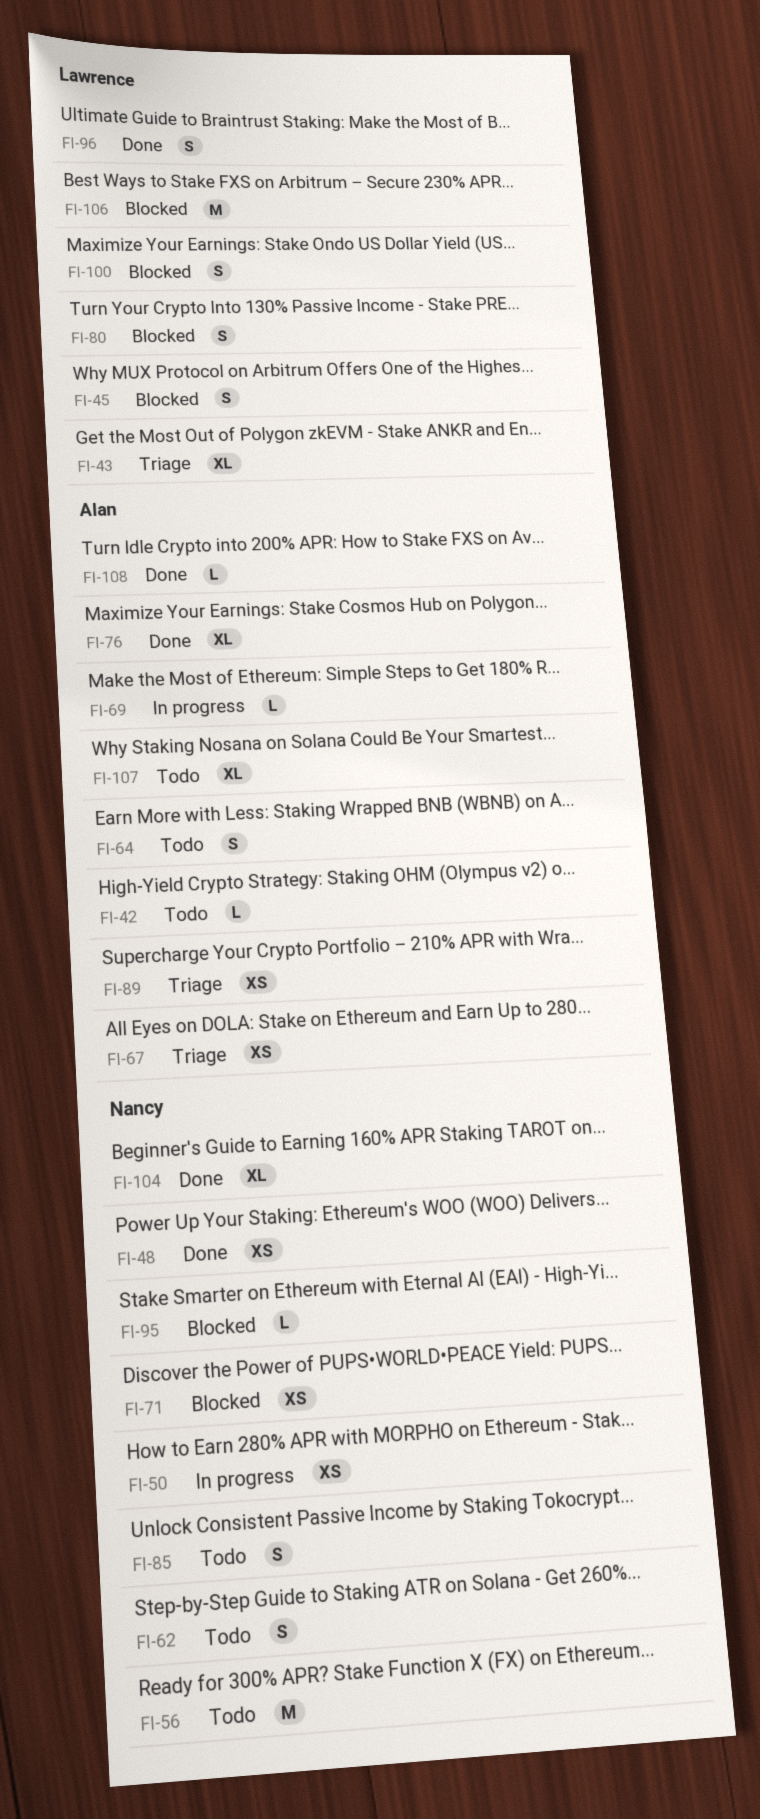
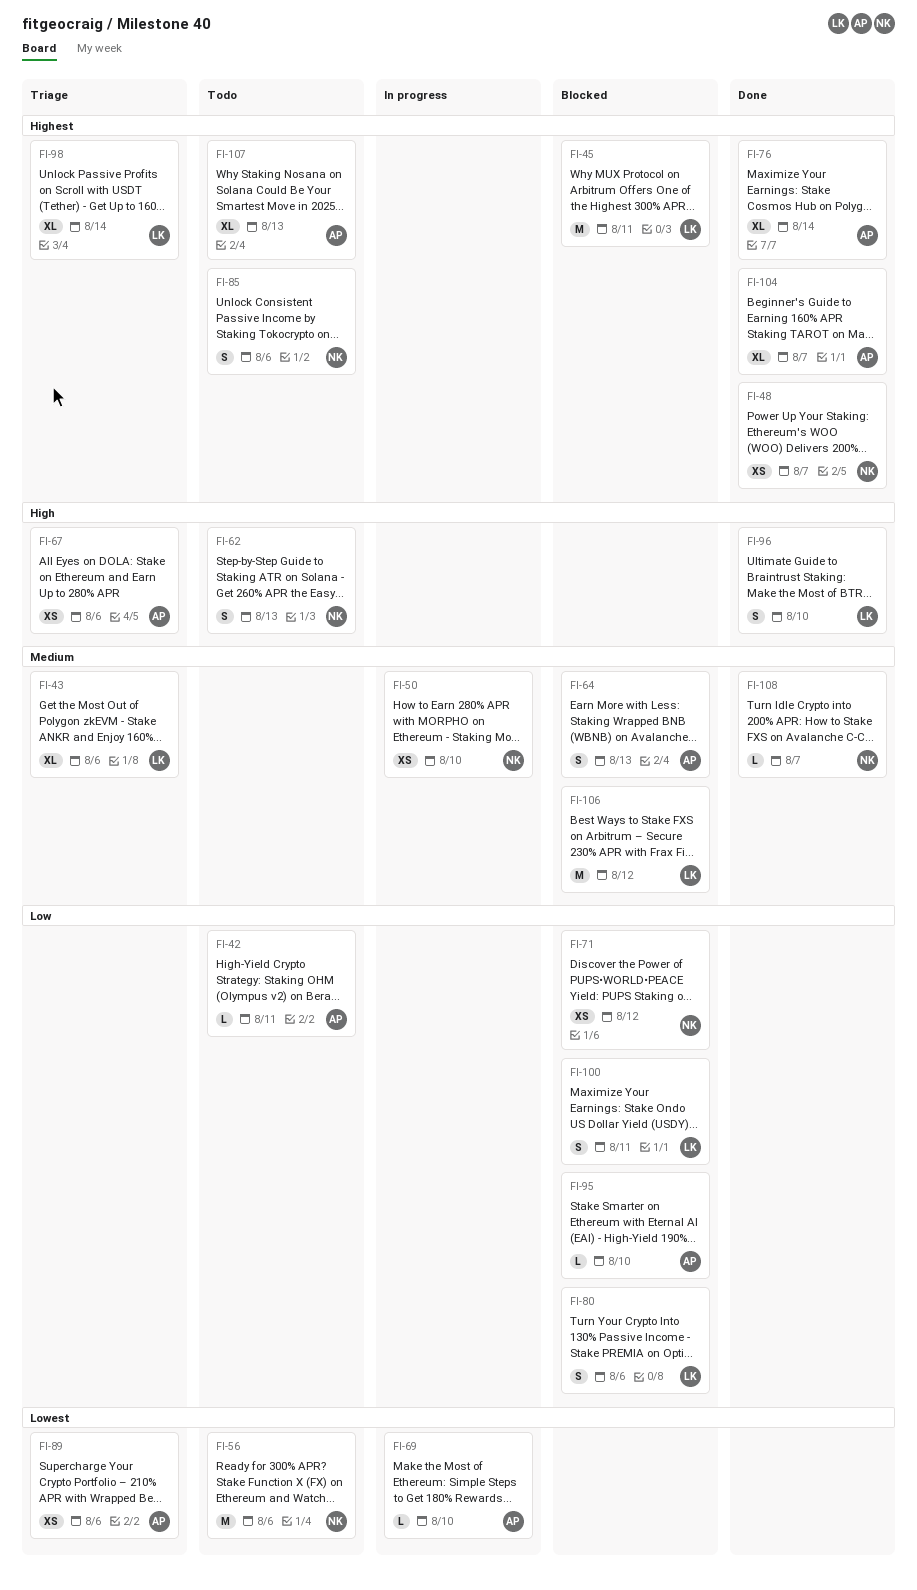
FI-45, estimate: S -> M
FI-64, status: Todo -> Blocked
FI-95, owner: Nancy -> Alan
FI-98: none -> present
FI-104, owner: Nancy -> Alan
FI-108, owner: Alan -> Nancy

